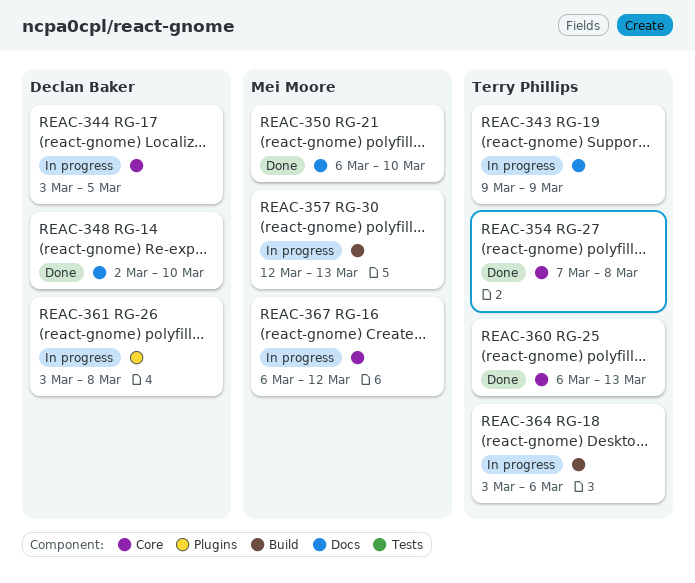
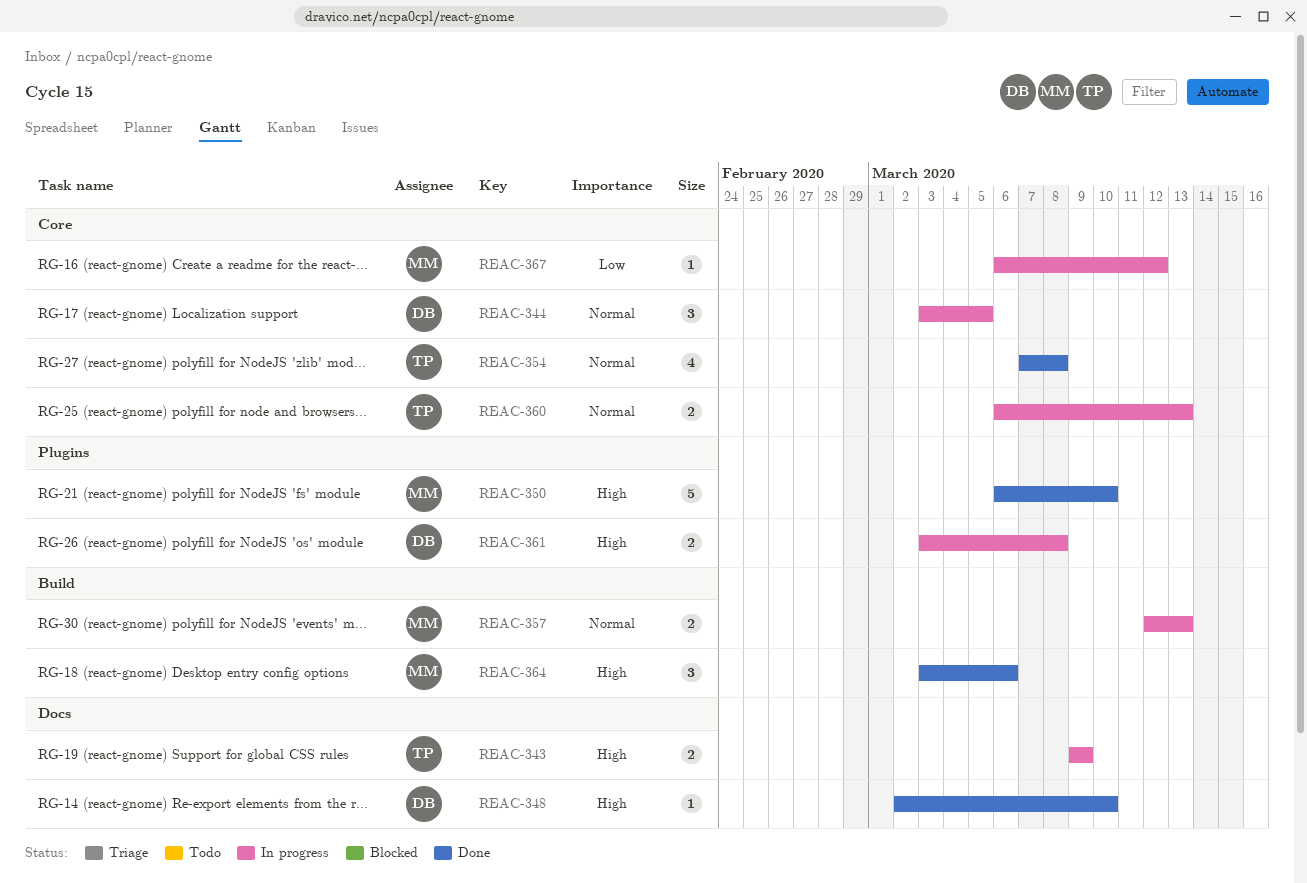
REAC-350, label: Docs -> Plugins
REAC-360, status: Done -> In progress
REAC-364, status: In progress -> Done
REAC-364, owner: Terry Phillips -> Mei Moore

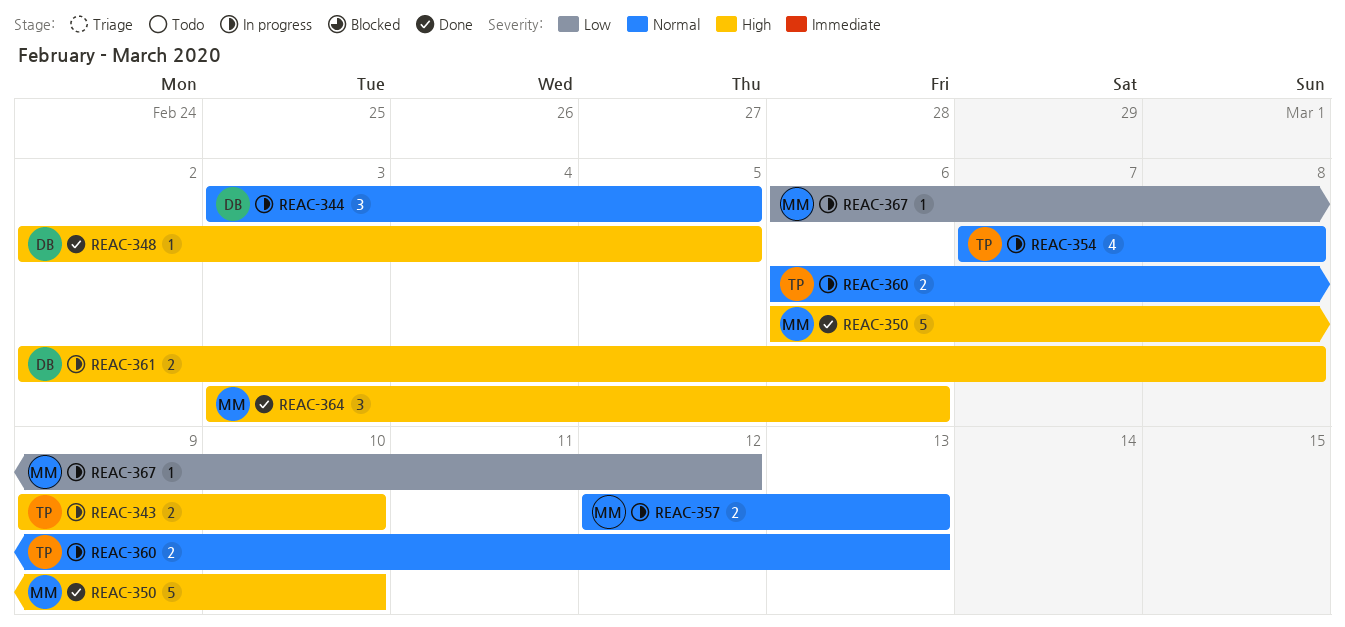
REAC-343, due: Mar 9 -> Mar 10
REAC-348, due: Mar 10 -> Mar 5
REAC-354, status: Done -> In progress
REAC-361, start: Mar 3 -> Mar 2

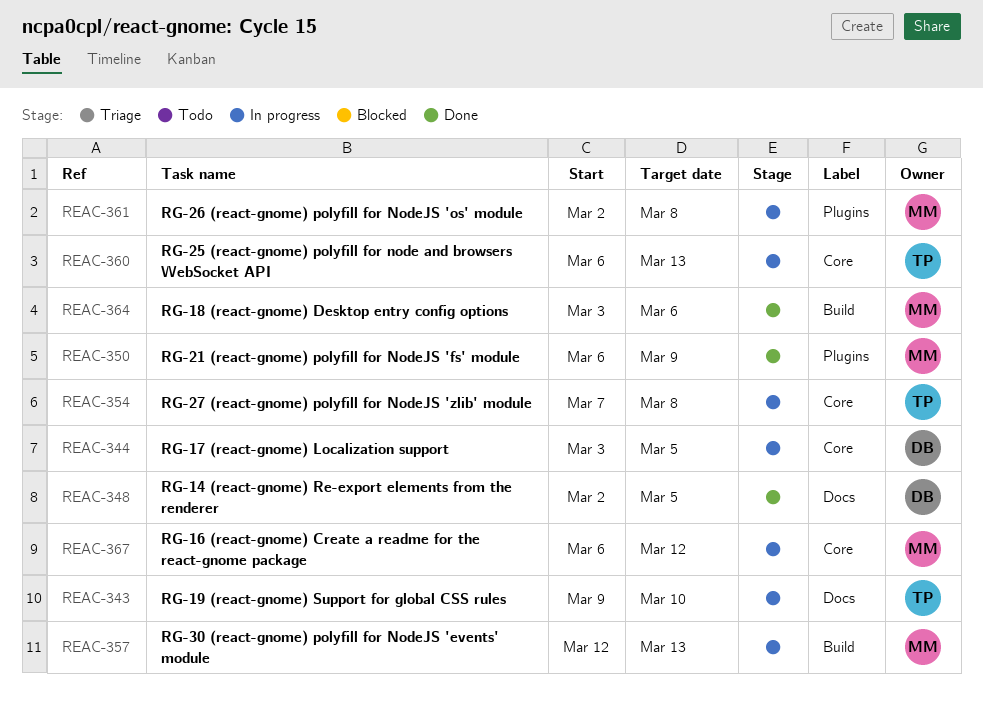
REAC-350, due: Mar 10 -> Mar 9
REAC-361, owner: DB -> MM

